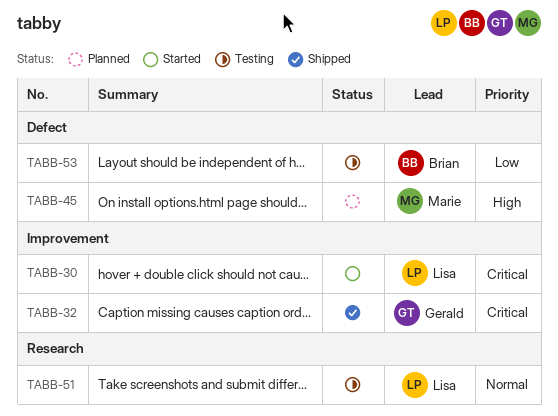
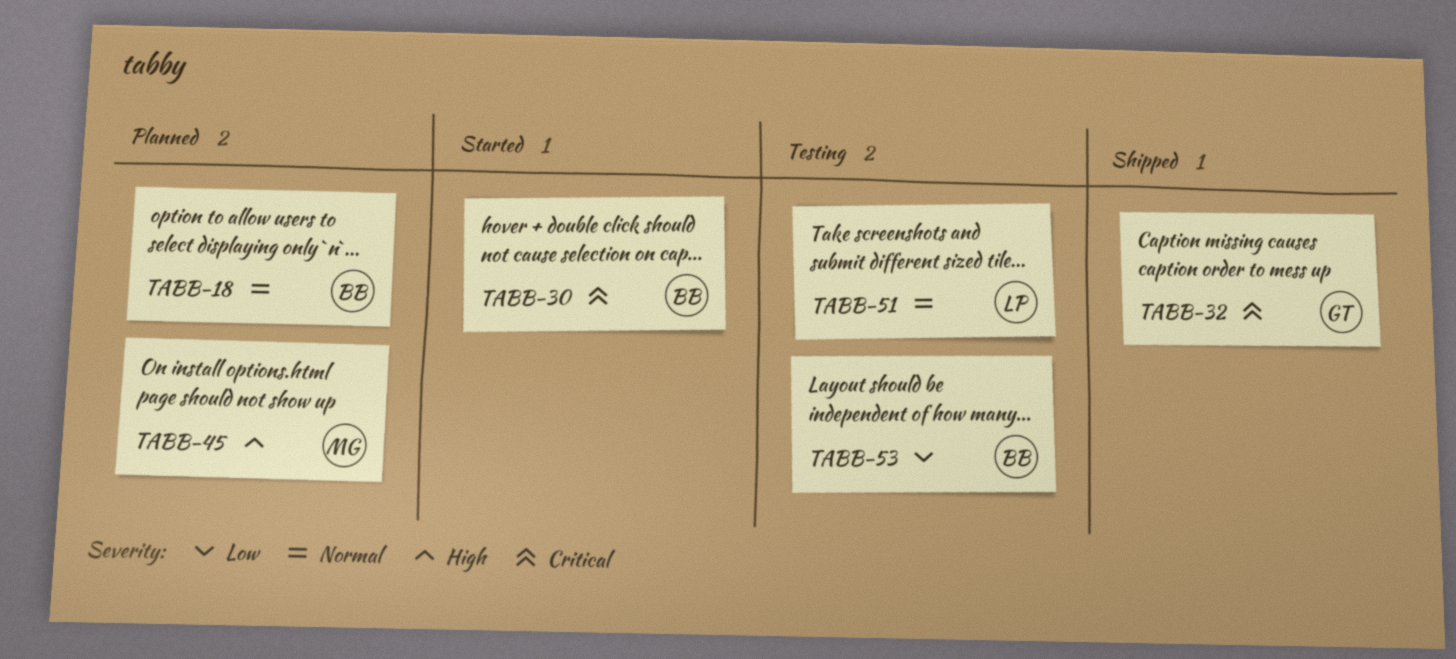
TABB-18: none -> present
TABB-30, owner: Lisa -> Brian

